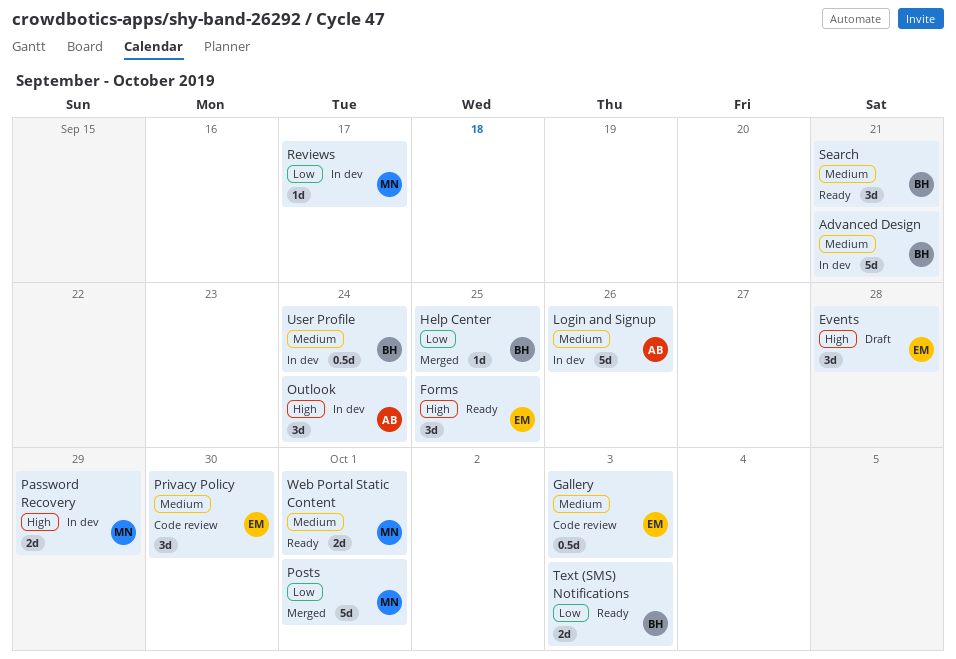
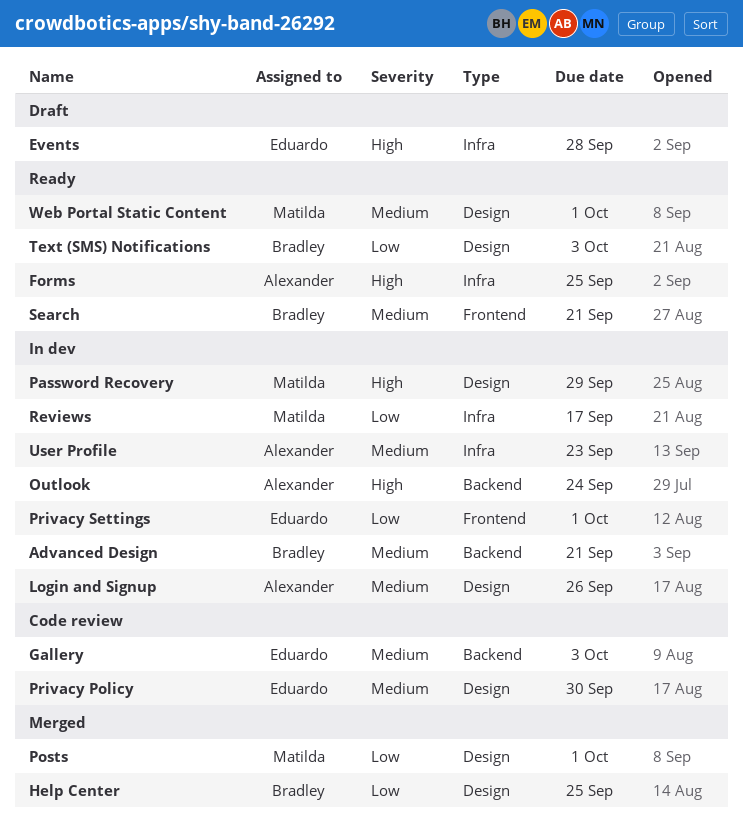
Forms, owner: Eduardo -> Alexander
Privacy Settings: none -> present
User Profile, owner: Bradley -> Alexander
User Profile, due: Sep 24 -> Sep 23

